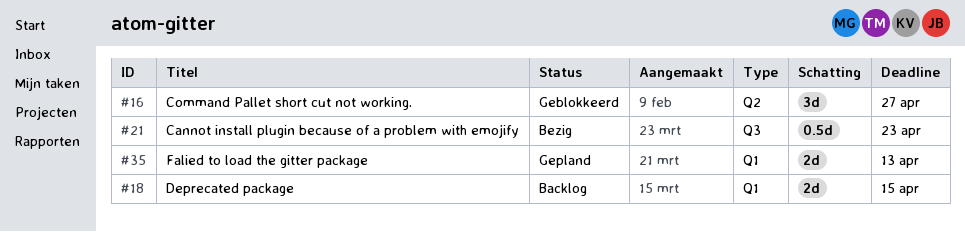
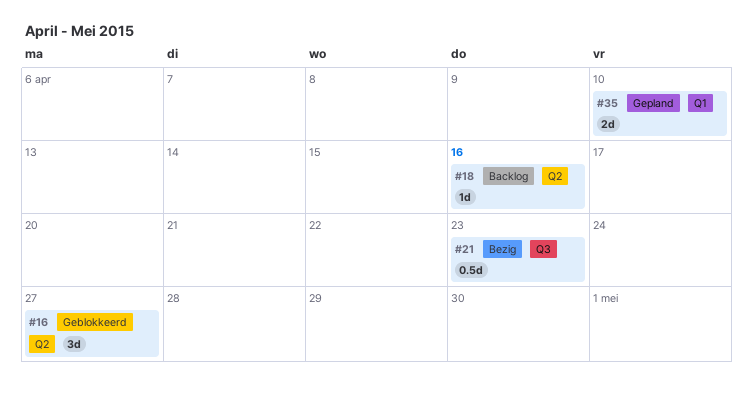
#18, label: Q1 -> Q2
#18, estimate: 2d -> 1d
#18, due: Apr 15 -> Apr 16
#35, due: Apr 13 -> Apr 10

